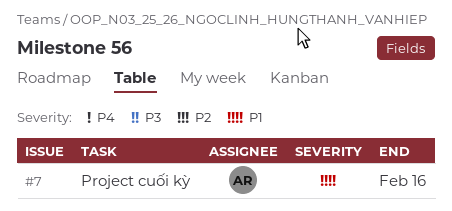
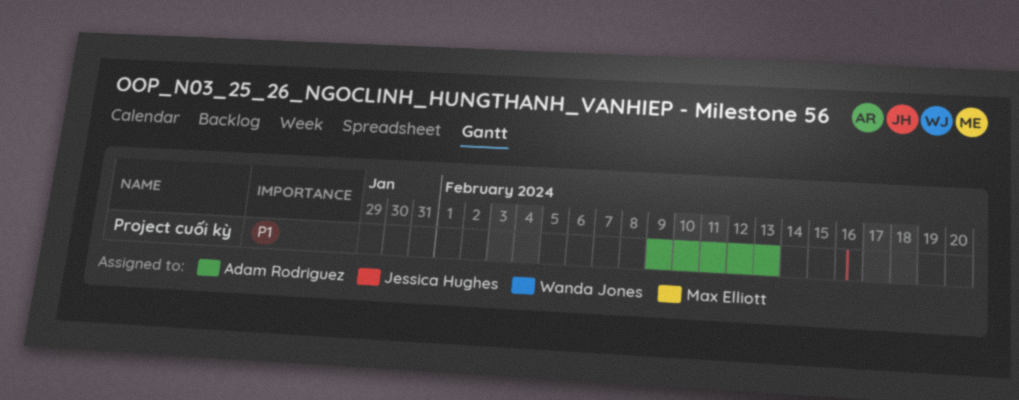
Project cuối kỳ, due: Feb 16 -> Feb 13

